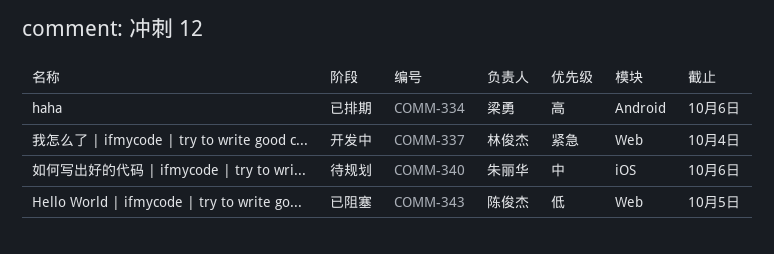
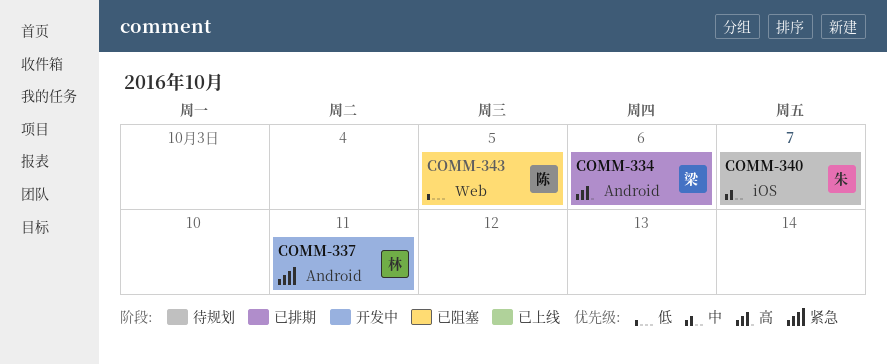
COMM-337, label: Web -> Android
COMM-337, due: Oct 4 -> Oct 11
COMM-340, due: Oct 6 -> Oct 7

